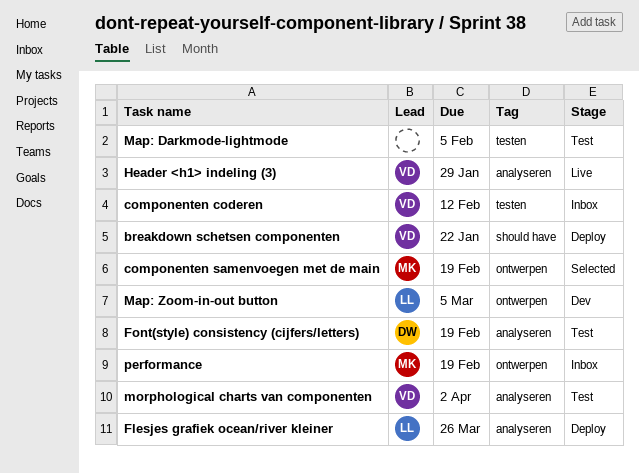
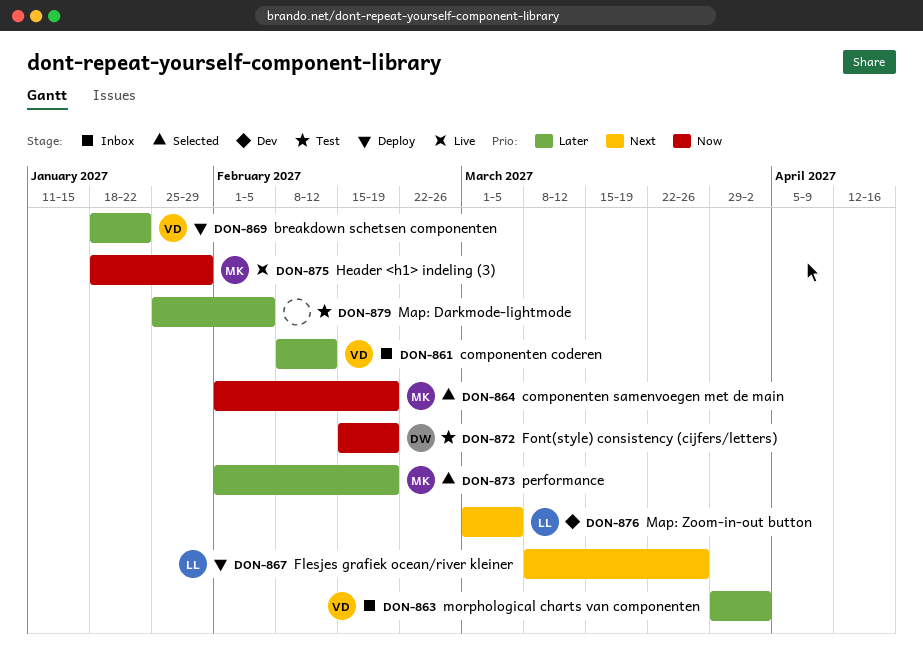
Header <h1> indeling (3), owner: VD -> MK
morphological charts van componenten, status: Test -> Inbox
performance, status: Inbox -> Selected

